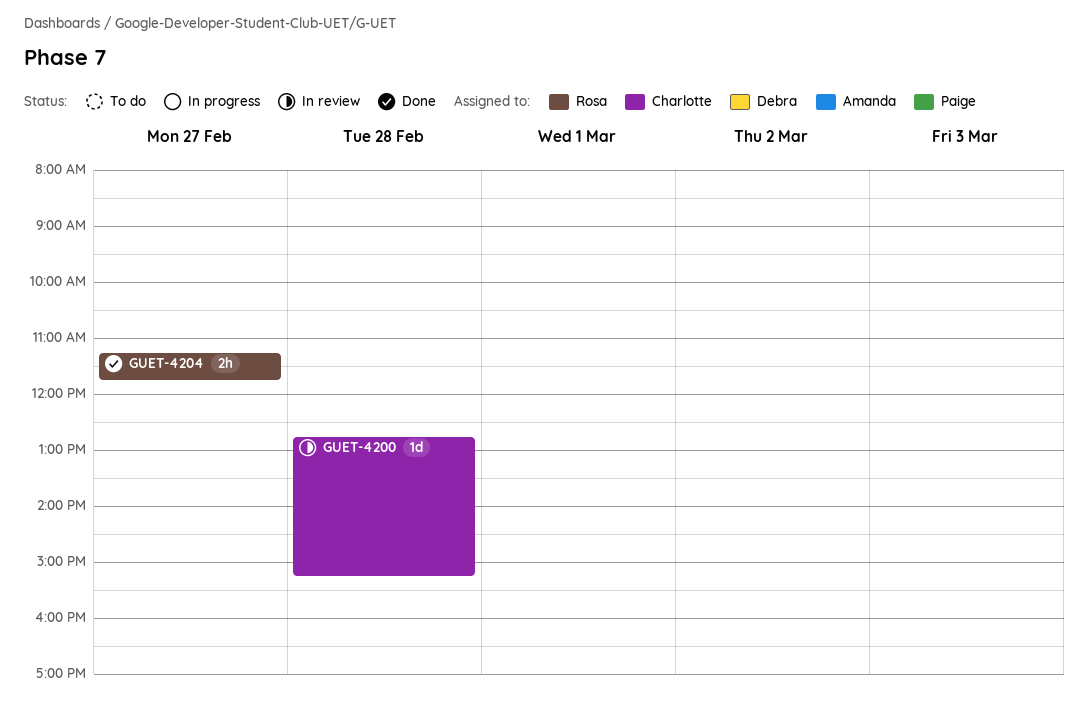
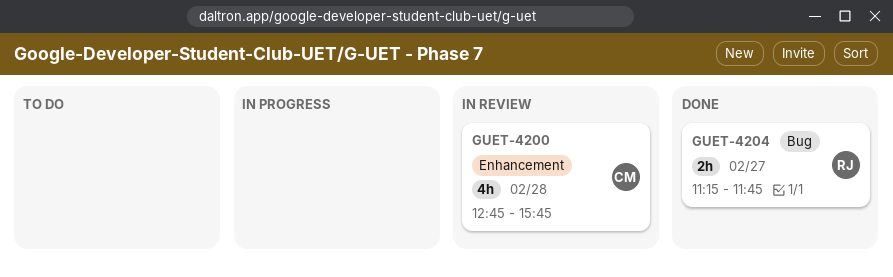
GUET-4200, estimate: 1d -> 4h
GUET-4200, ends: 15:15 -> 15:45

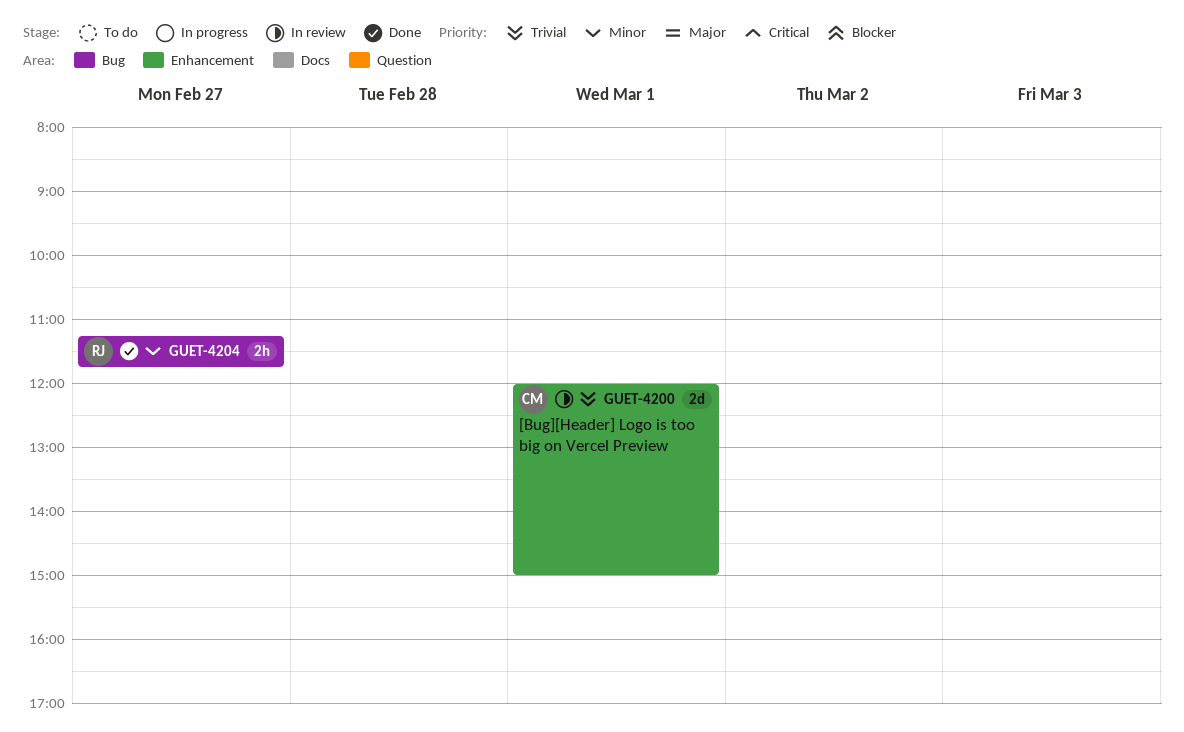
GUET-4200, estimate: 4h -> 2d
GUET-4200, day: Feb 28 -> Mar 1
GUET-4200, begins: 12:45 -> 12:00
GUET-4200, ends: 15:45 -> 15:00

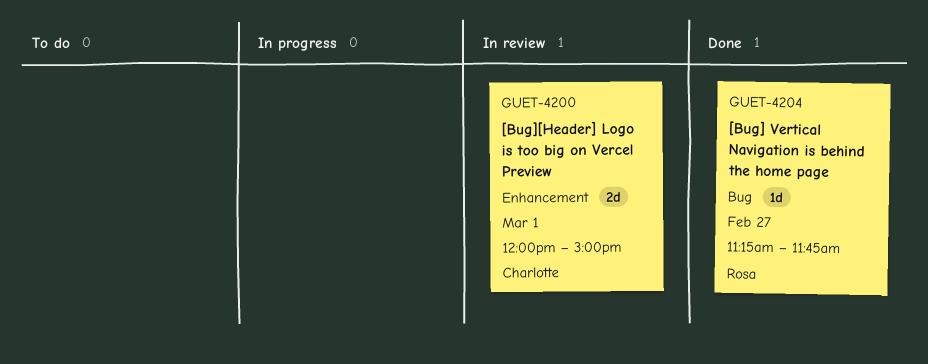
GUET-4204, estimate: 2h -> 1d

